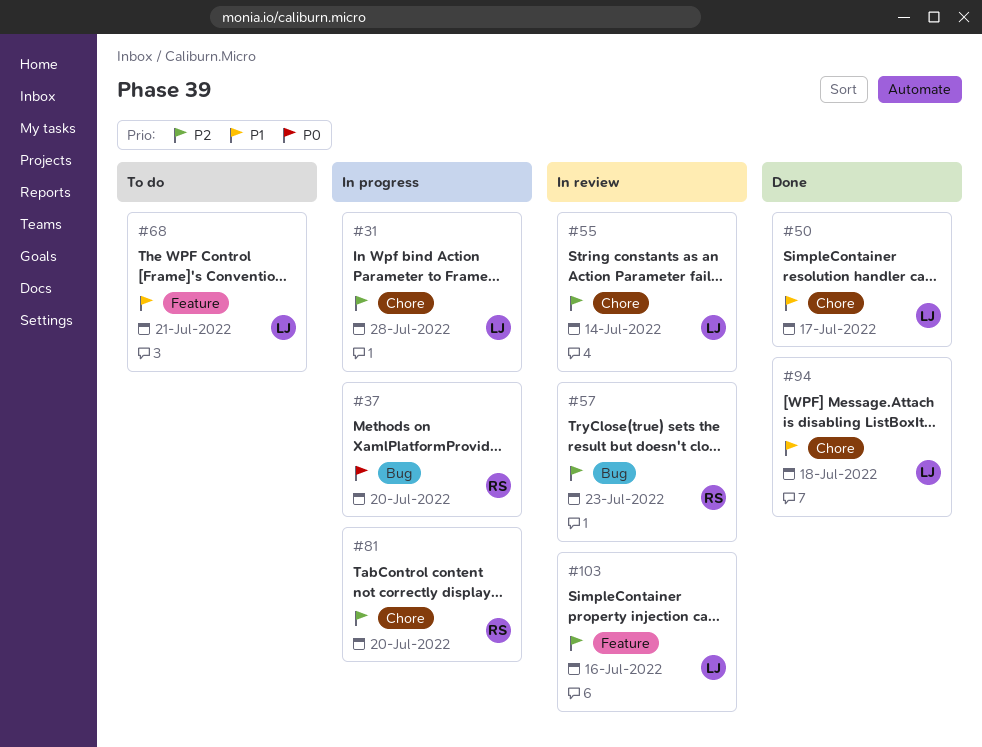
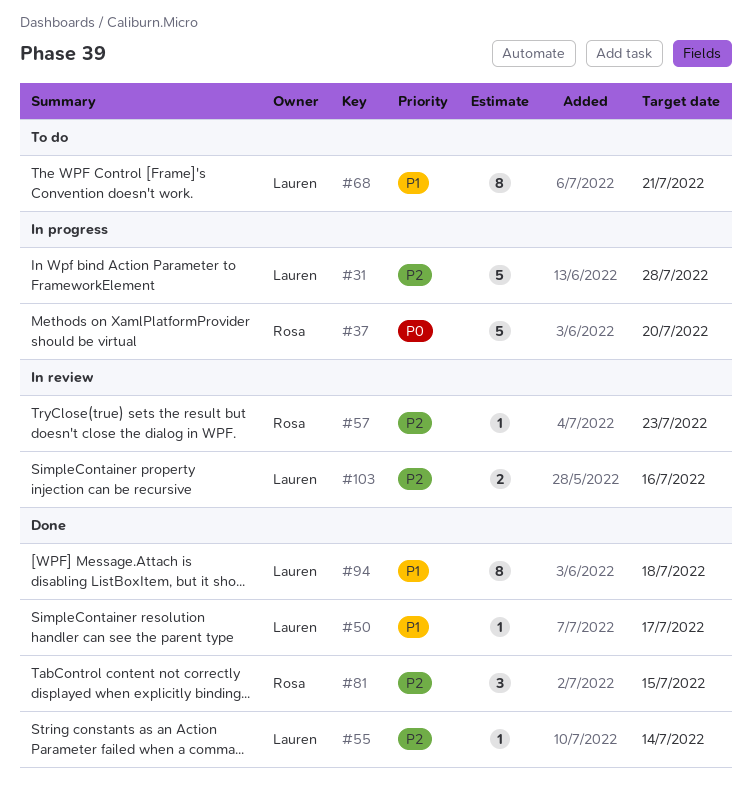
#55, status: In review -> Done
#81, status: In progress -> Done
#81, due: Jul 20 -> Jul 15

